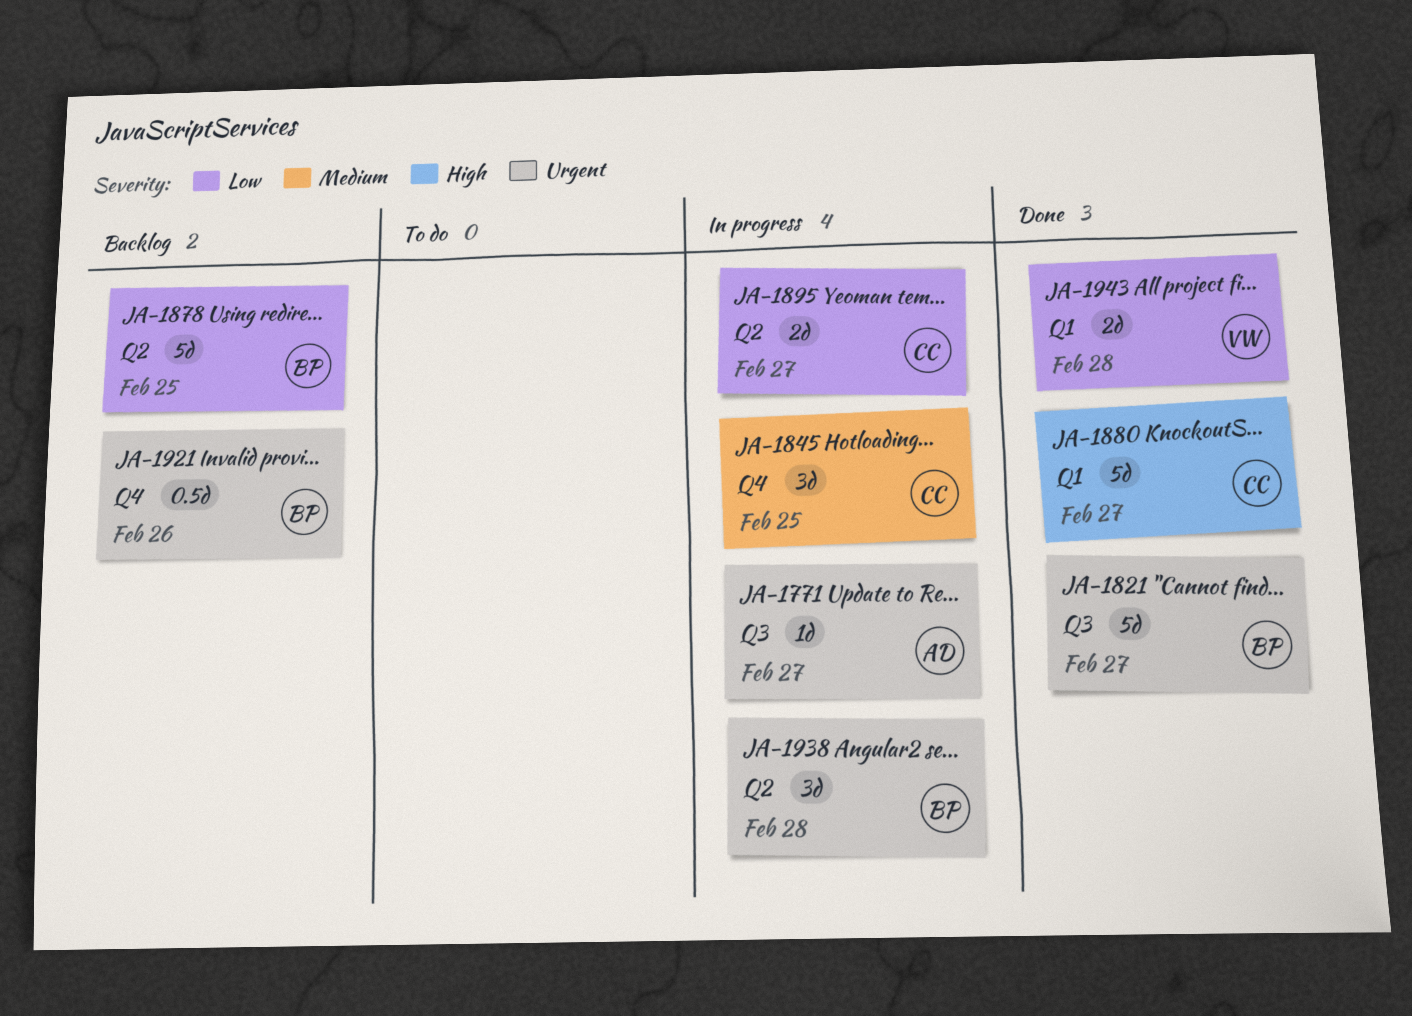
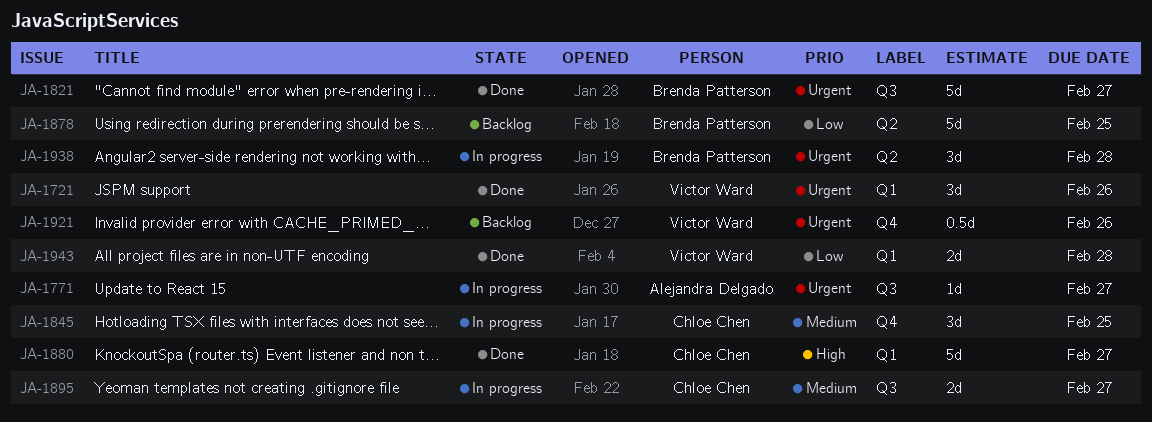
JA-1721: none -> present
JA-1895, priority: Low -> Medium
JA-1895, label: Q2 -> Q3
JA-1921, owner: Brenda Patterson -> Victor Ward

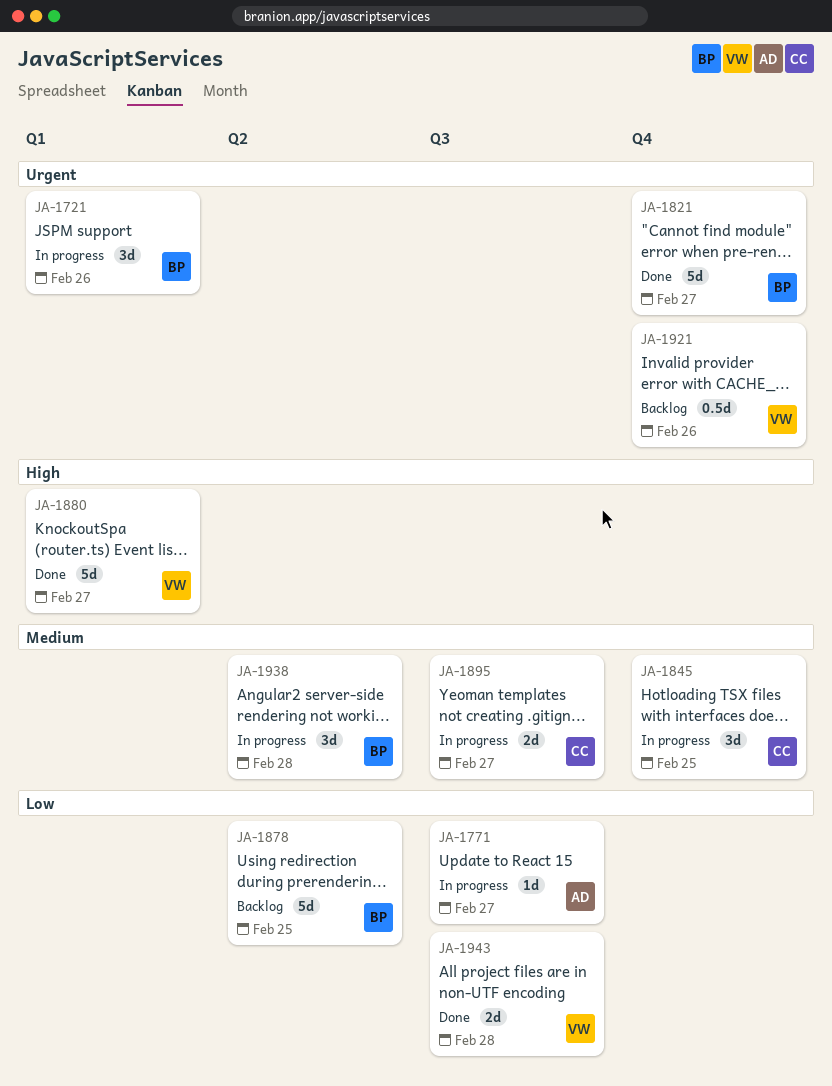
JA-1721, status: Done -> In progress
JA-1721, owner: Victor Ward -> Brenda Patterson
JA-1771, priority: Urgent -> Low
JA-1821, label: Q3 -> Q4
JA-1880, owner: Chloe Chen -> Victor Ward
JA-1938, priority: Urgent -> Medium
JA-1943, label: Q1 -> Q3

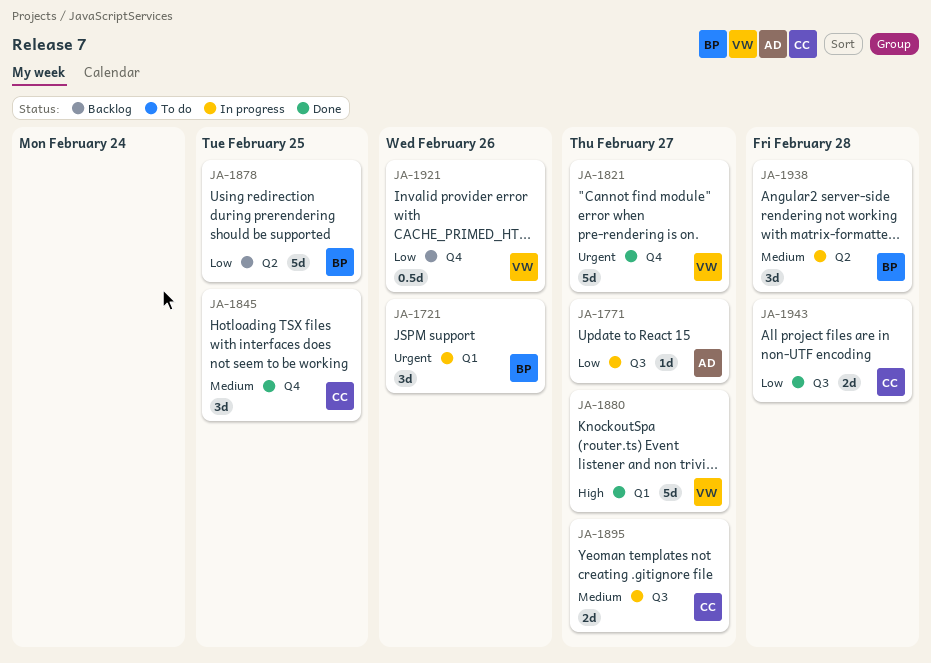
JA-1821, owner: BP -> VW
JA-1845, status: In progress -> Done
JA-1921, priority: Urgent -> Low
JA-1943, owner: VW -> CC

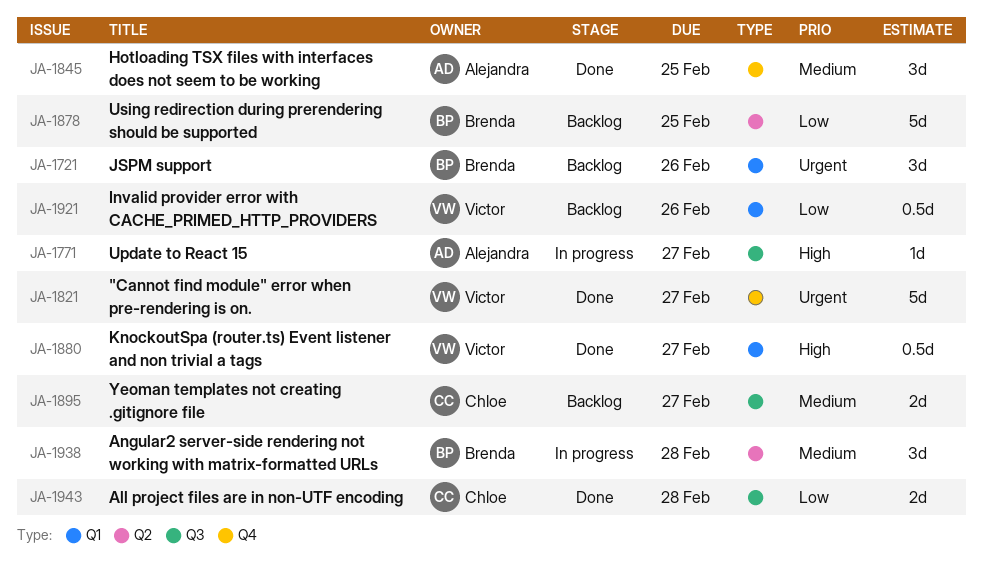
JA-1721, status: In progress -> Backlog
JA-1771, priority: Low -> High
JA-1845, owner: Chloe -> Alejandra
JA-1880, estimate: 5d -> 0.5d
JA-1895, status: In progress -> Backlog
JA-1921, label: Q4 -> Q1

